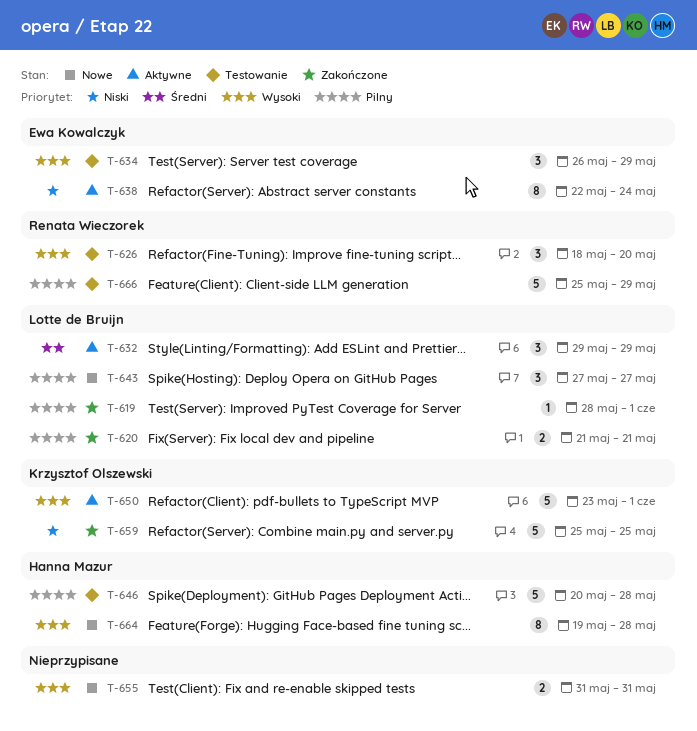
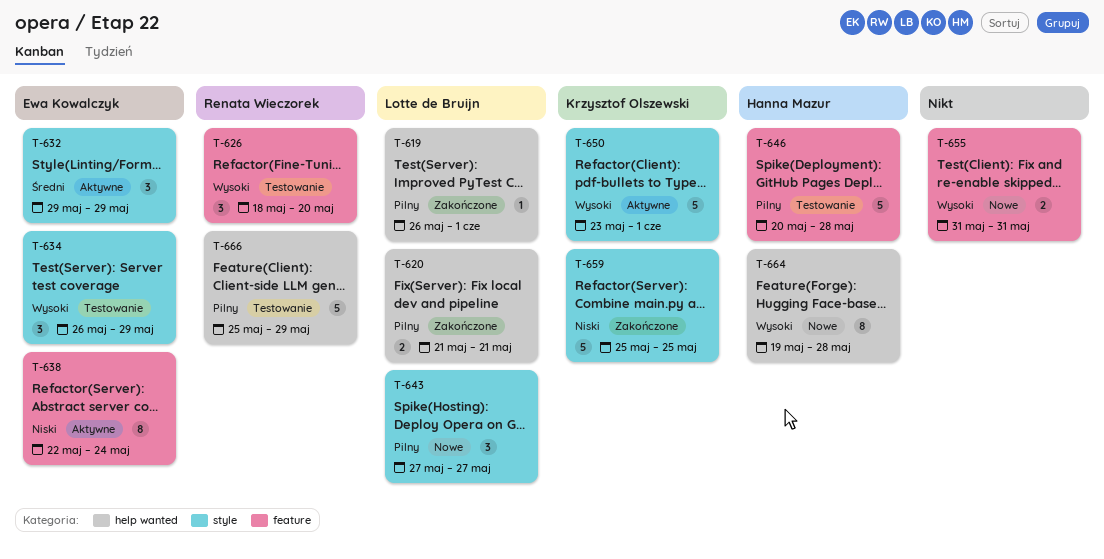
T-619, start: May 28 -> May 26
T-632, owner: Lotte de Bruijn -> Ewa Kowalczyk

